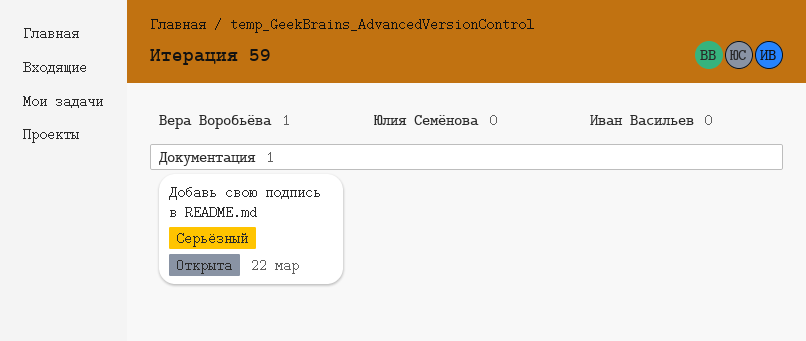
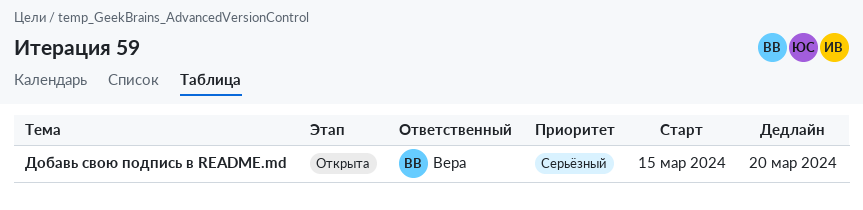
Добавь свою подпись в README.md, due: Mar 22 -> Mar 20

